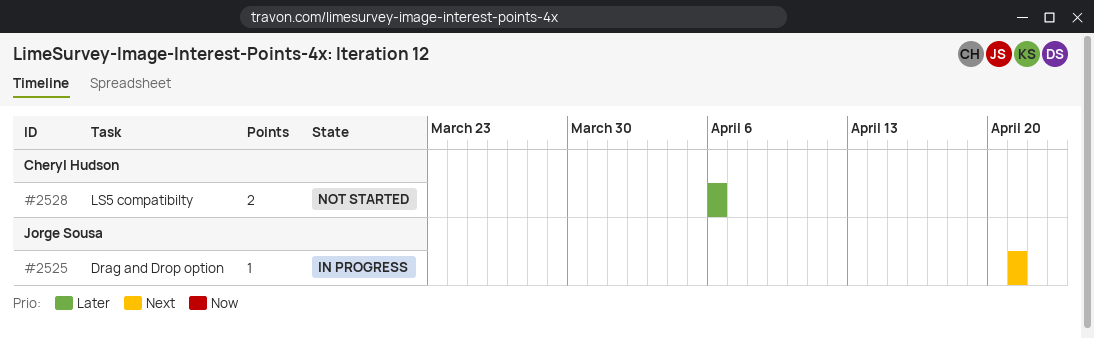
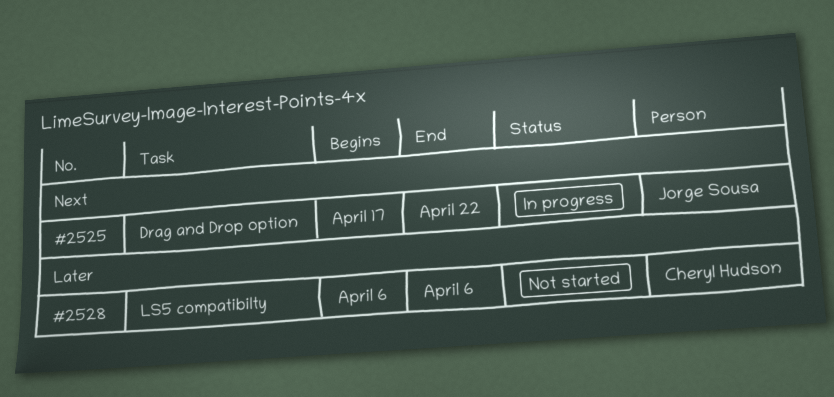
#2525, start: Apr 21 -> Apr 17
#2525, due: Apr 21 -> Apr 22

